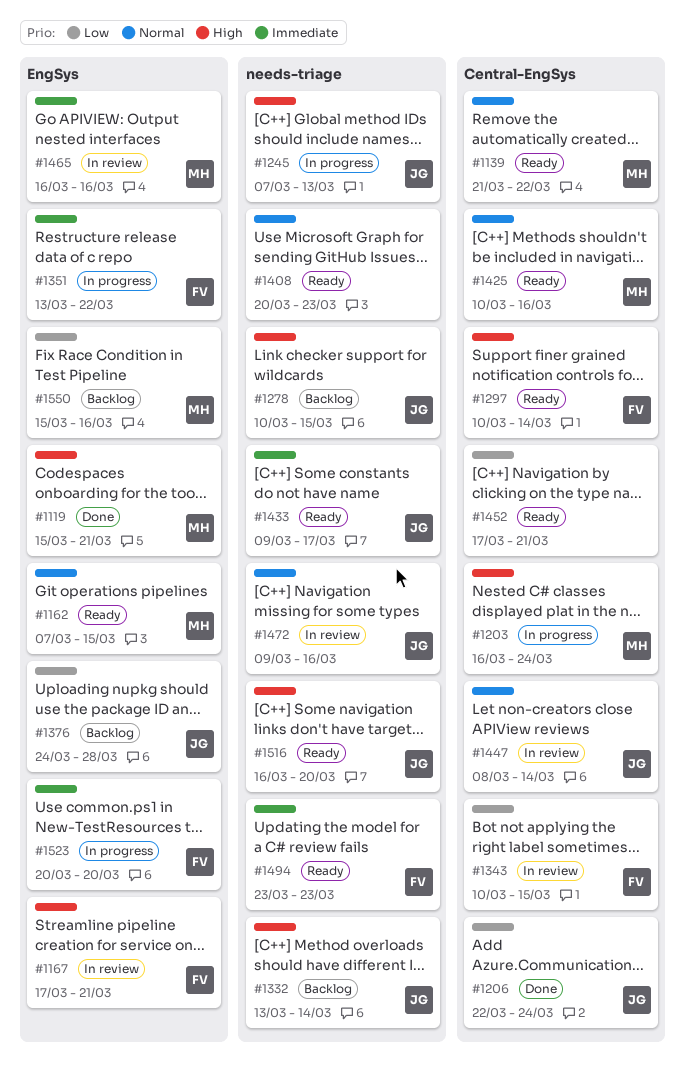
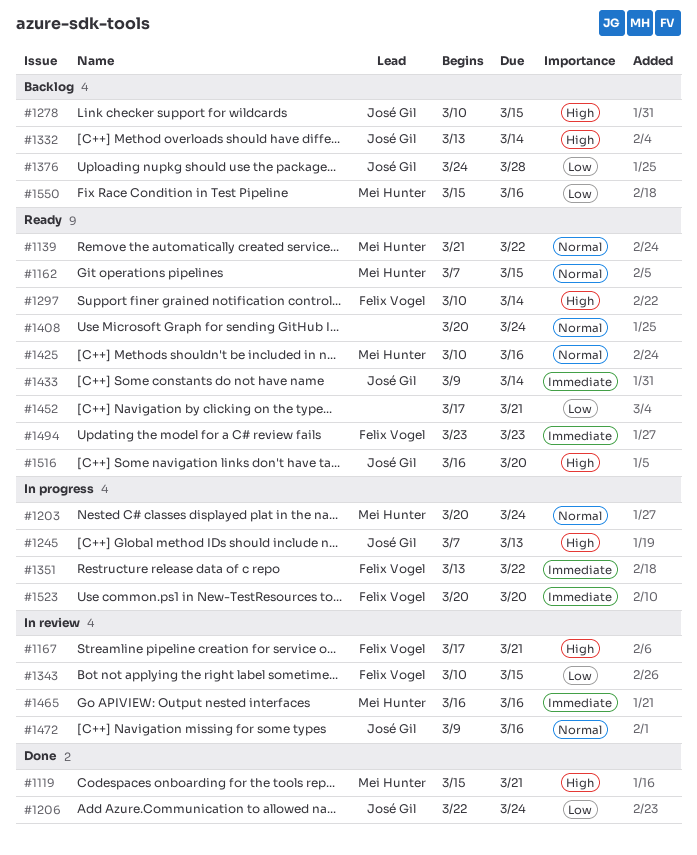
#1203, priority: High -> Normal
#1203, start: Mar 16 -> Mar 20
#1408, due: Mar 23 -> Mar 24
#1433, due: Mar 17 -> Mar 14
#1447: present -> none

